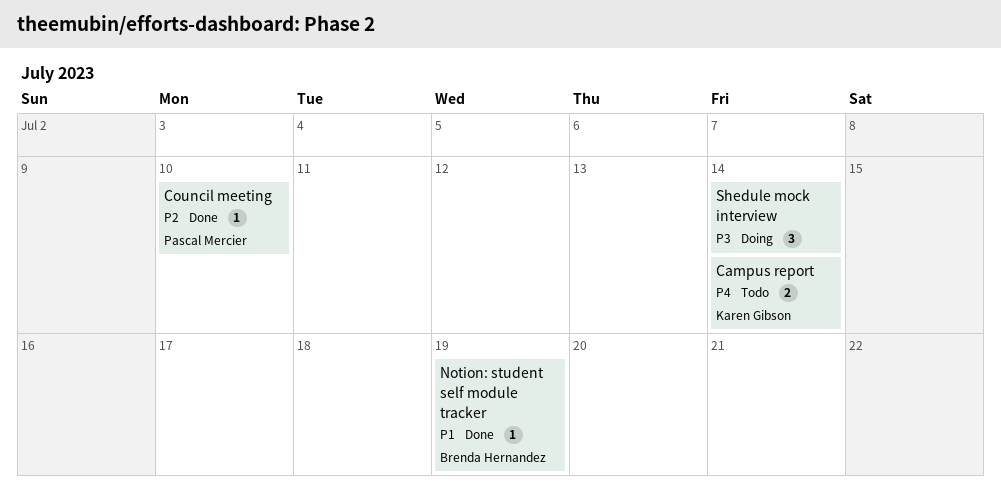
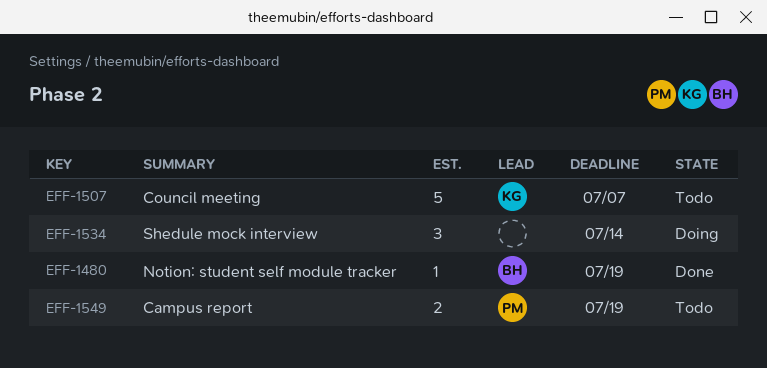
Campus report, owner: Karen Gibson -> Pascal Mercier
Campus report, due: Jul 14 -> Jul 19
Council meeting, status: Done -> Todo
Council meeting, owner: Pascal Mercier -> Karen Gibson
Council meeting, estimate: 1 -> 5
Council meeting, due: Jul 10 -> Jul 7

